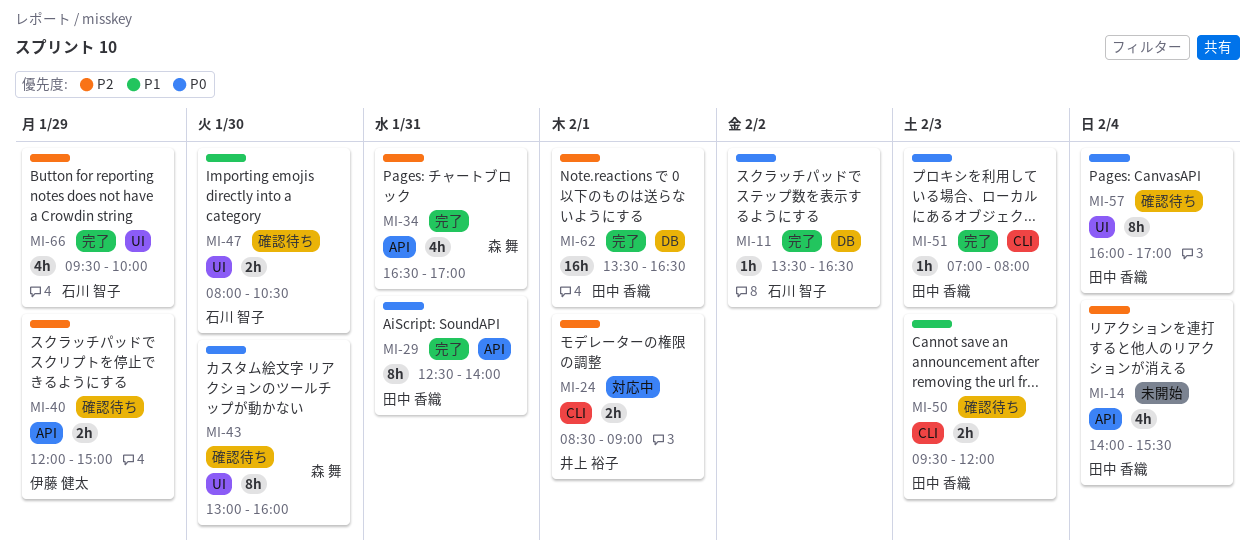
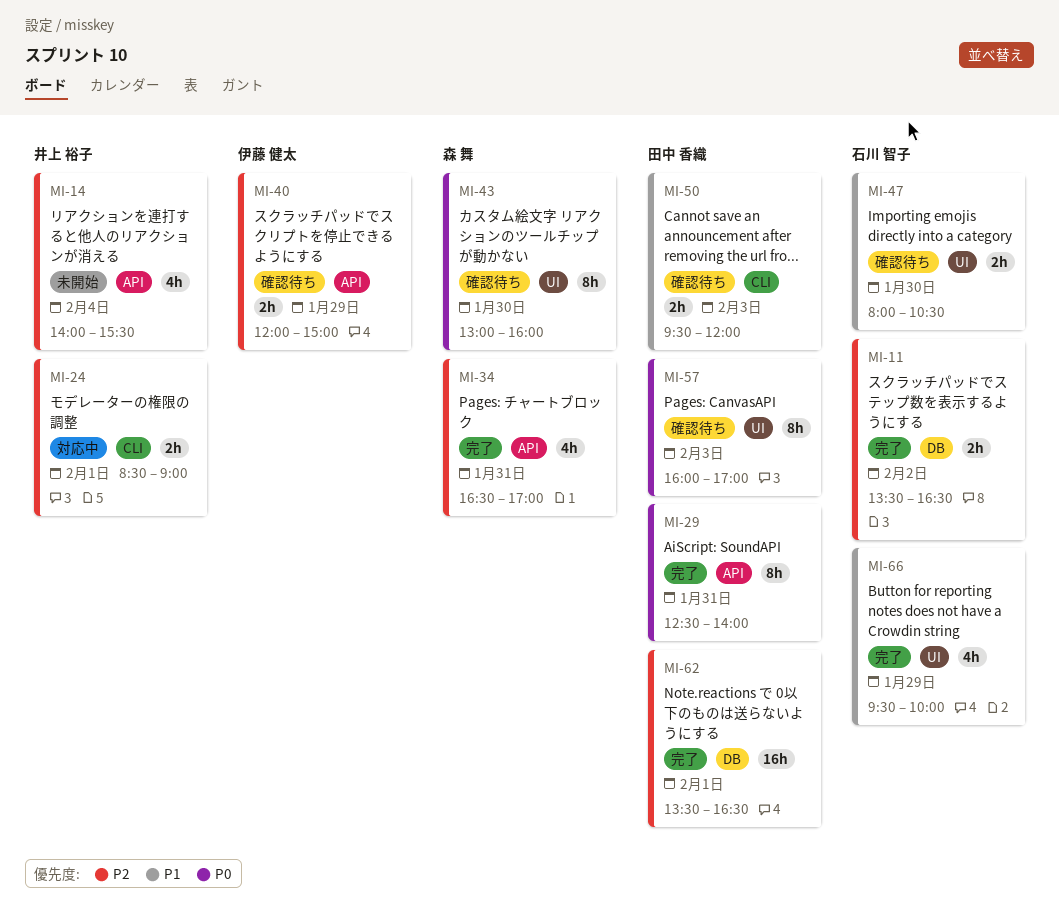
MI-11, priority: P0 -> P2
MI-11, estimate: 1h -> 2h
MI-14, owner: 田中 香織 -> 井上 裕子
MI-51: present -> none
MI-57, day: Feb 4 -> Feb 3
MI-66, priority: P2 -> P1

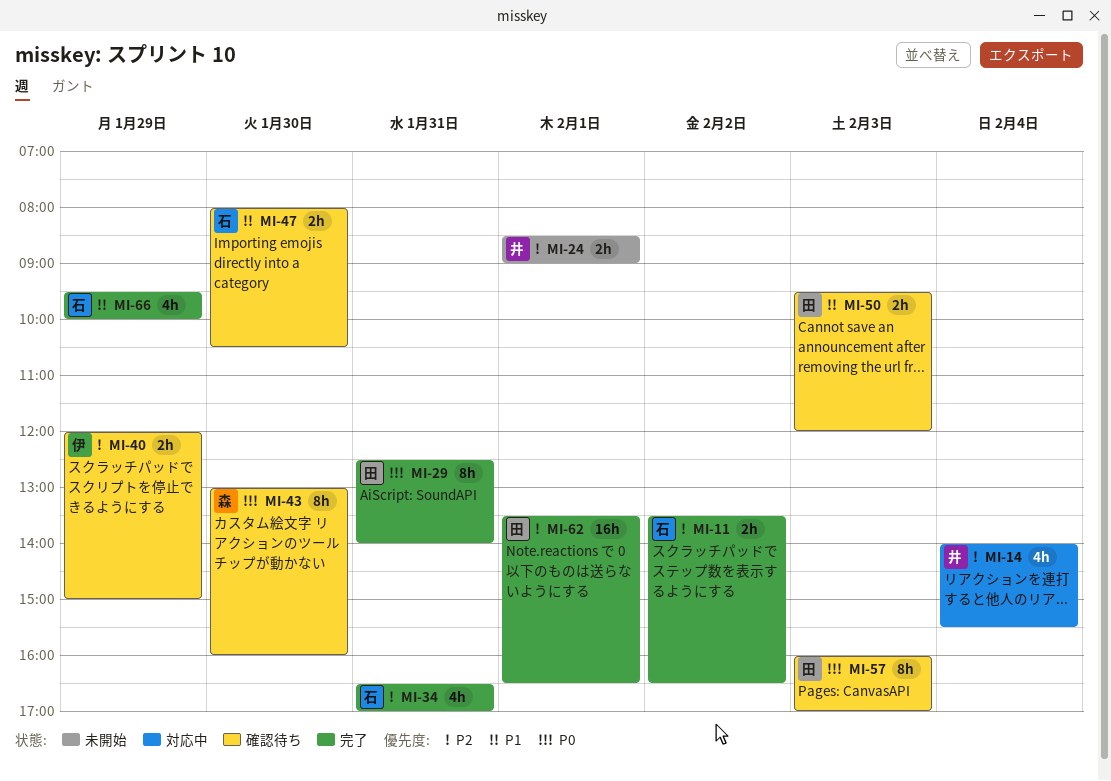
MI-14, status: 未開始 -> 対応中
MI-24, status: 対応中 -> 未開始
MI-34, owner: 森 舞 -> 石川 智子

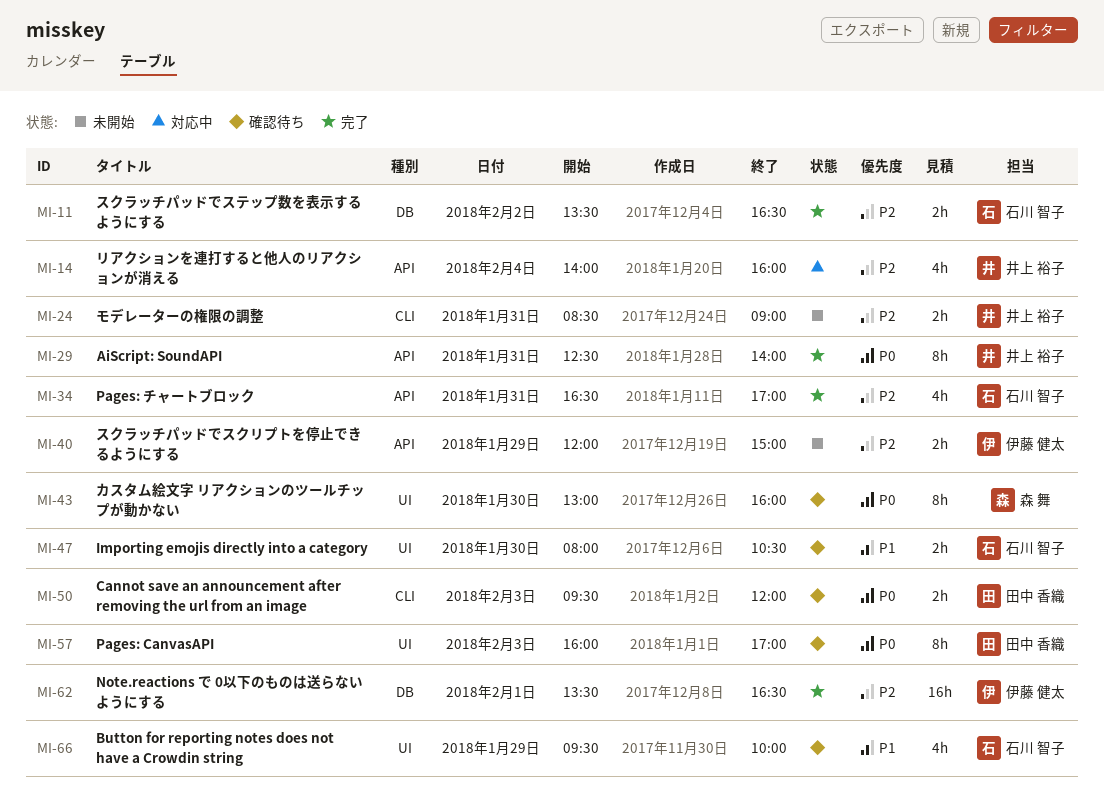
MI-14, ends: 15:30 -> 16:00
MI-24, day: Feb 1 -> Jan 31
MI-29, owner: 田中 香織 -> 井上 裕子
MI-40, status: 確認待ち -> 未開始
MI-50, priority: P1 -> P0
MI-62, owner: 田中 香織 -> 伊藤 健太
MI-66, status: 完了 -> 確認待ち

